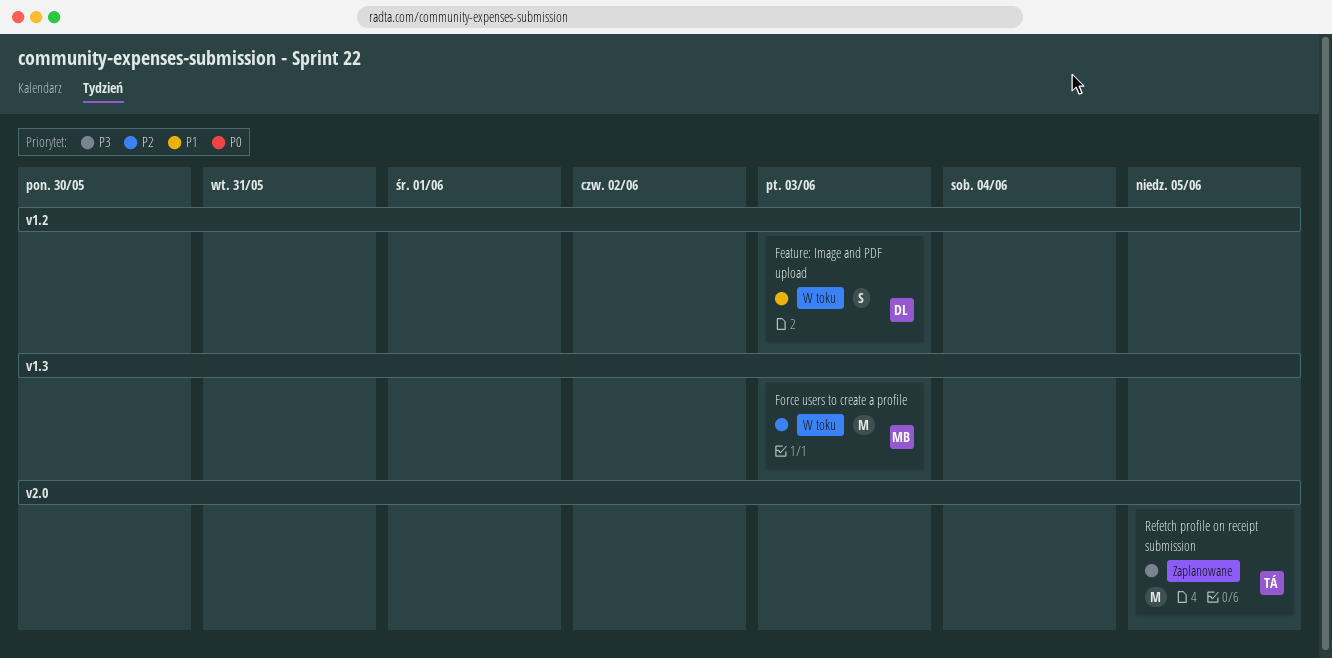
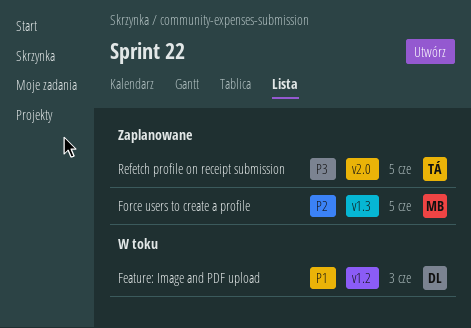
Force users to create a profile, status: W toku -> Zaplanowane
Force users to create a profile, due: Jun 3 -> Jun 5

